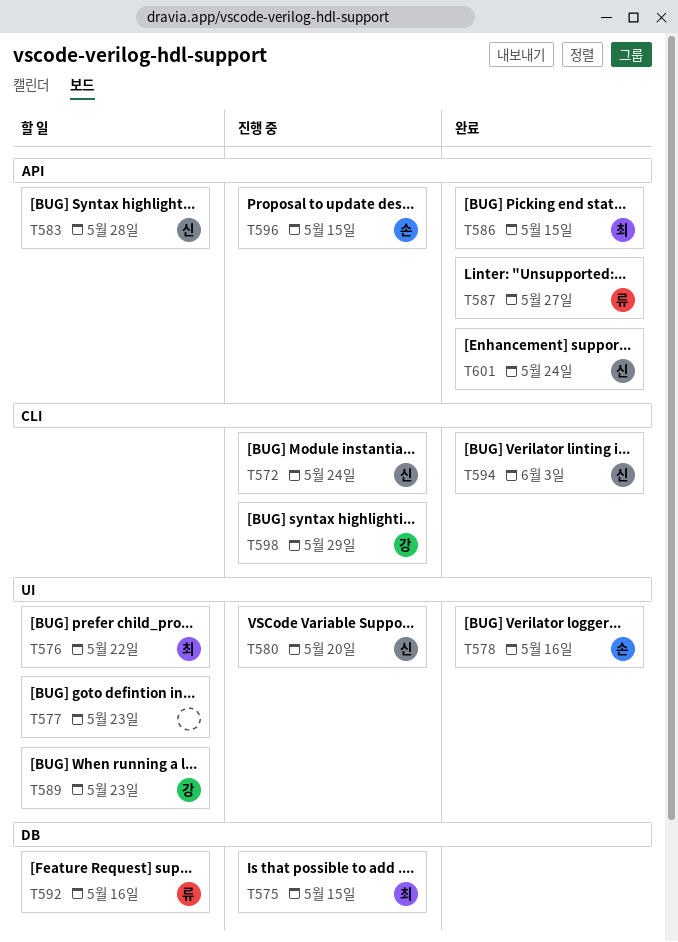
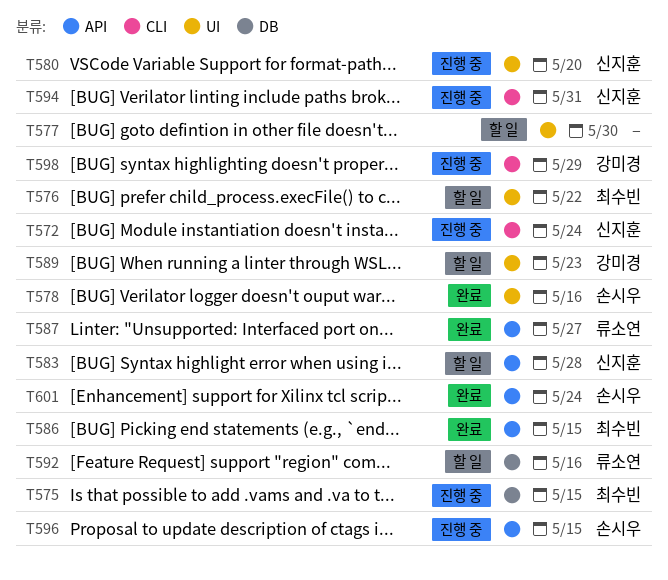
T577, due: May 23 -> May 30
T594, status: 완료 -> 진행 중
T594, due: Jun 3 -> May 31
T601, owner: 신지훈 -> 손시우

